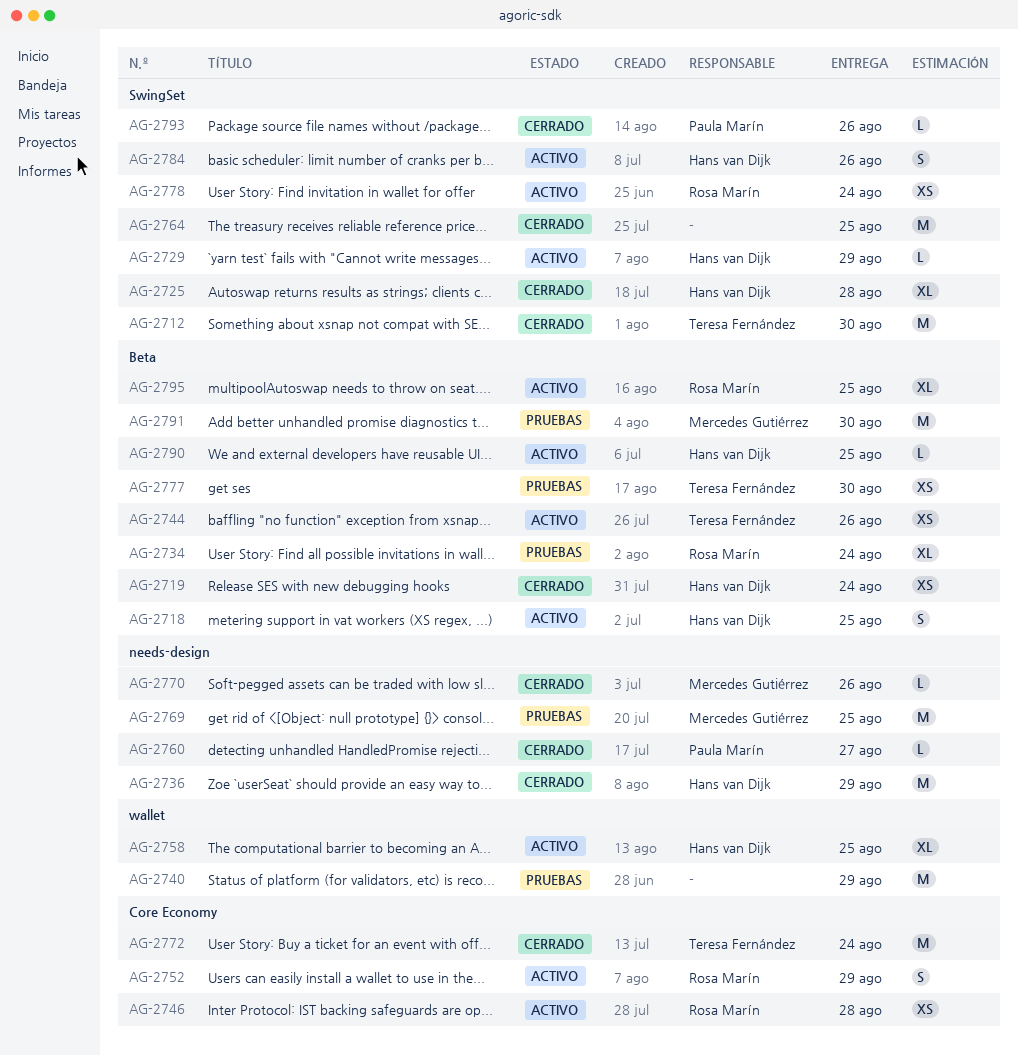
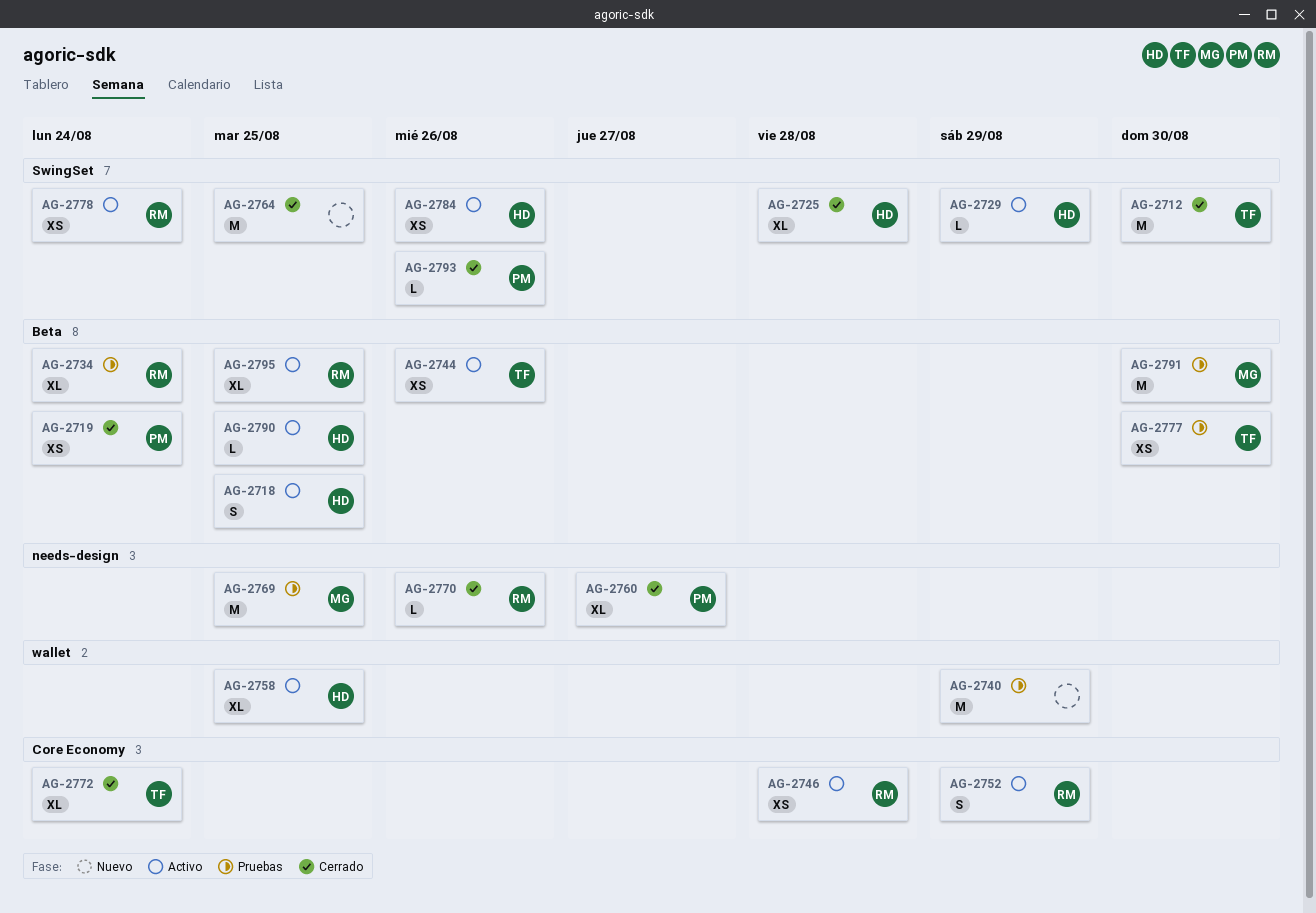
AG-2719, owner: Hans van Dijk -> Paula Marín
AG-2736: present -> none
AG-2760, estimate: L -> XL
AG-2770, owner: Mercedes Gutiérrez -> Rosa Marín
AG-2772, estimate: M -> XL
AG-2784, estimate: S -> XS

